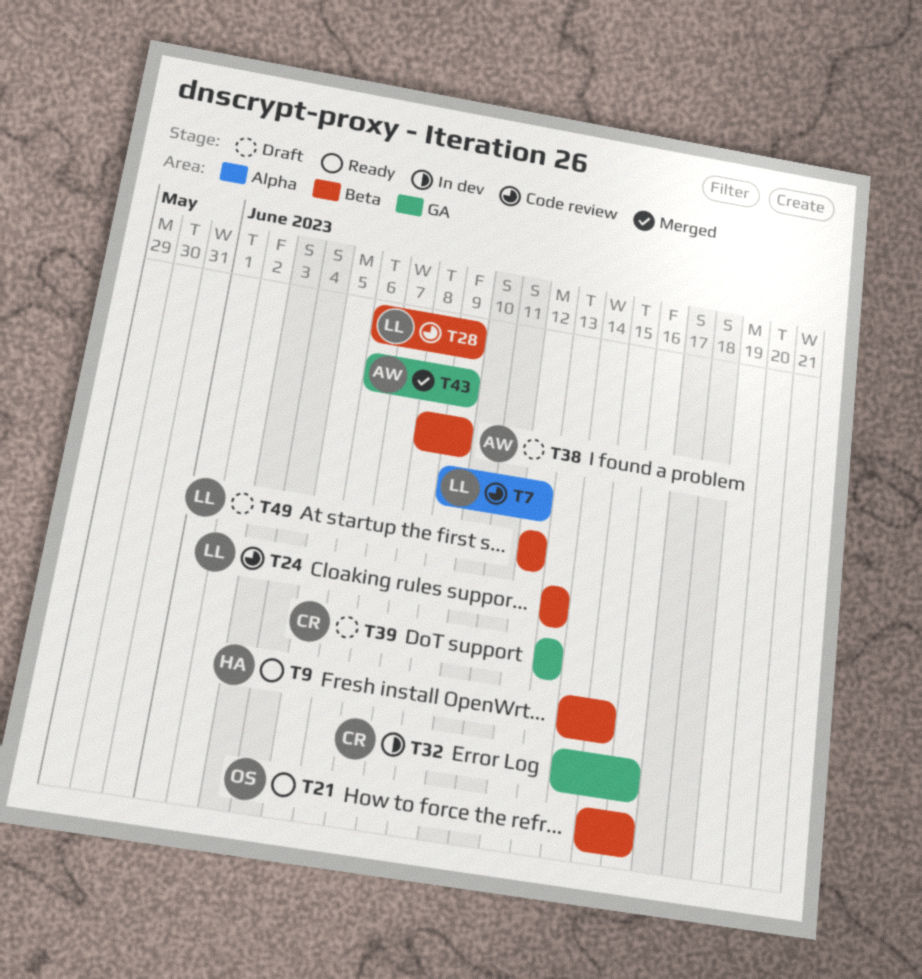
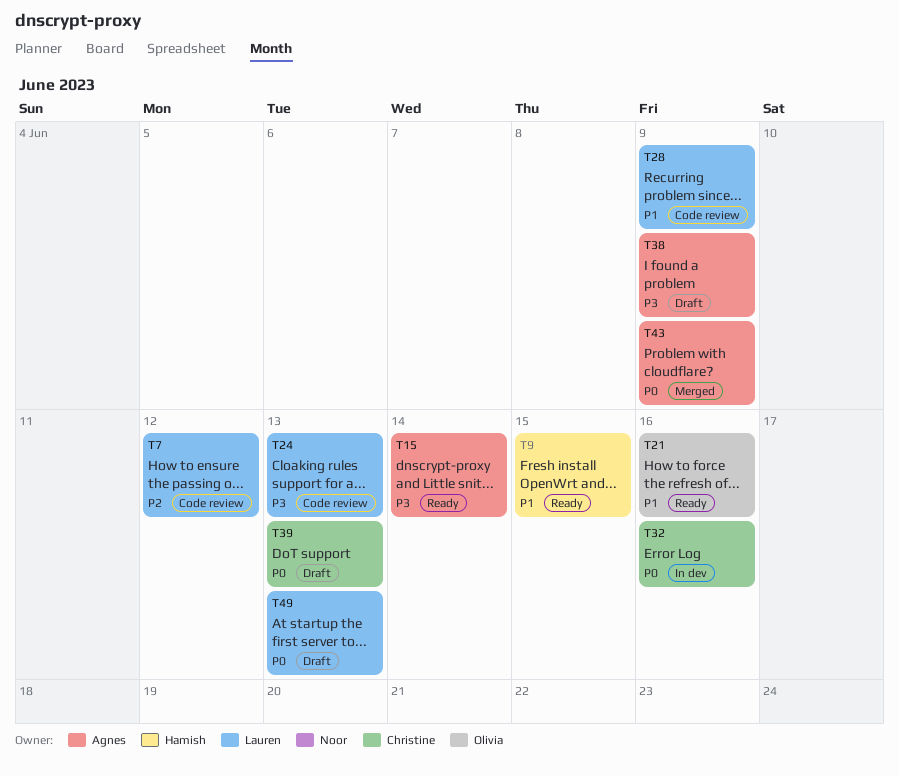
T15: none -> present
T49, due: Jun 12 -> Jun 13

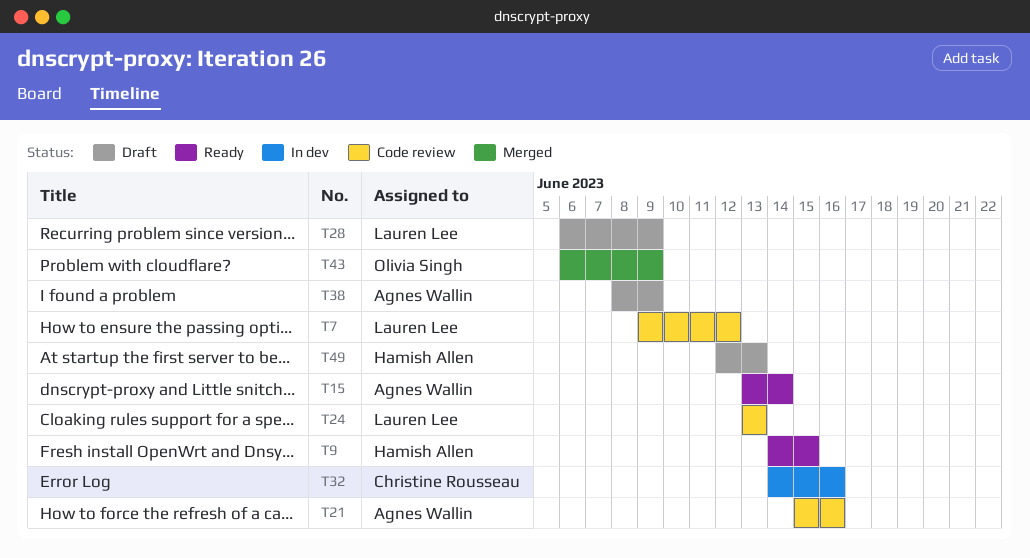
T21, status: Ready -> Code review
T21, owner: Olivia Singh -> Agnes Wallin
T28, status: Code review -> Draft
T39: present -> none
T43, owner: Agnes Wallin -> Olivia Singh
T49, owner: Lauren Lee -> Hamish Allen

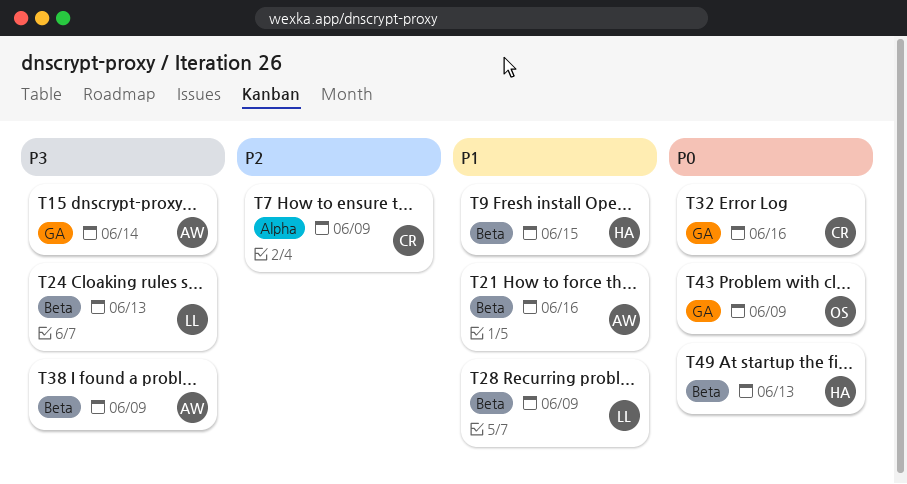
T7, owner: Lauren Lee -> Christine Rousseau
T7, due: Jun 12 -> Jun 9

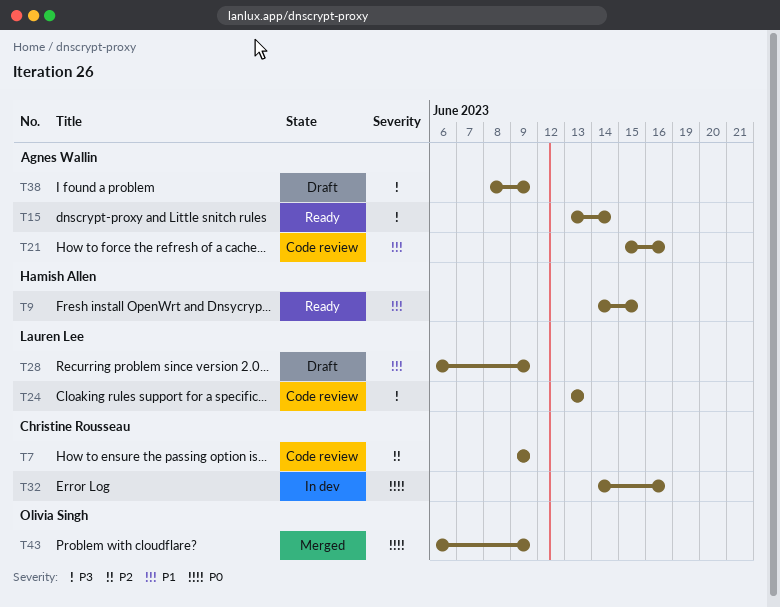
T49: present -> none

